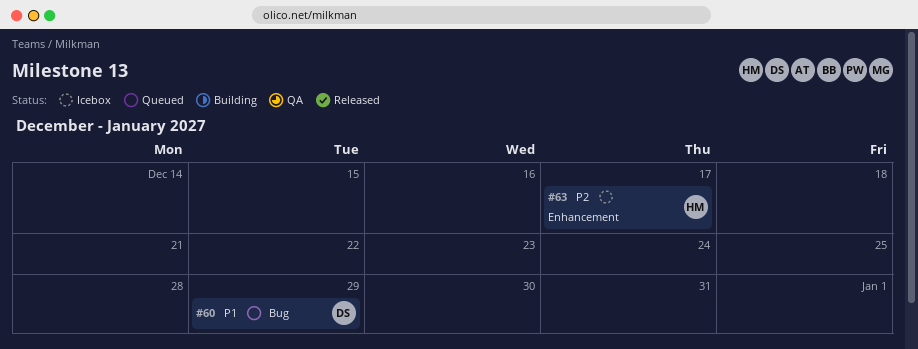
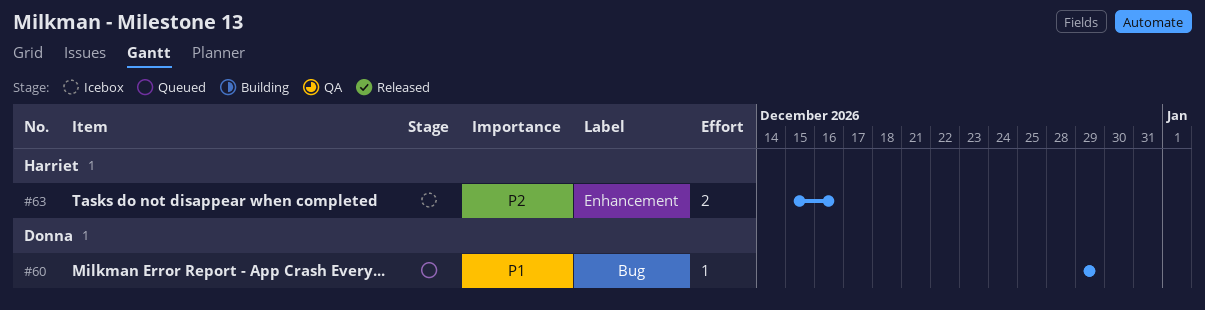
#63, due: Dec 17 -> Dec 16

